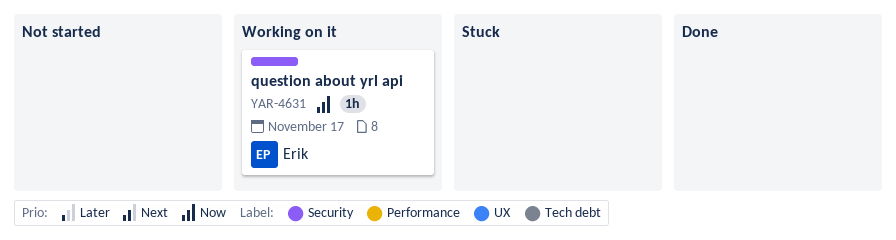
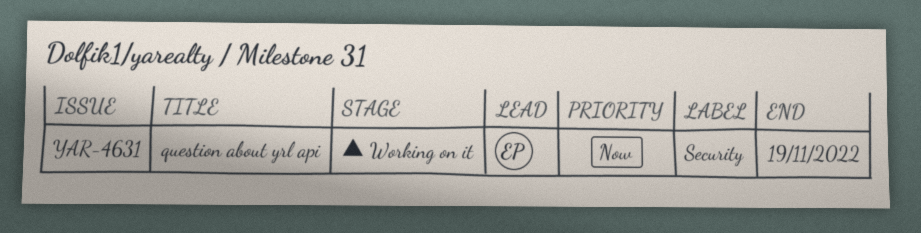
YAR-4631, due: Nov 17 -> Nov 19

